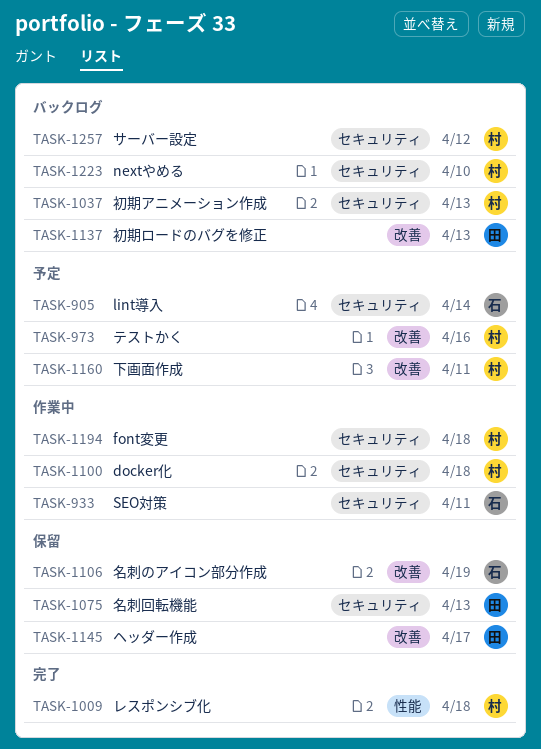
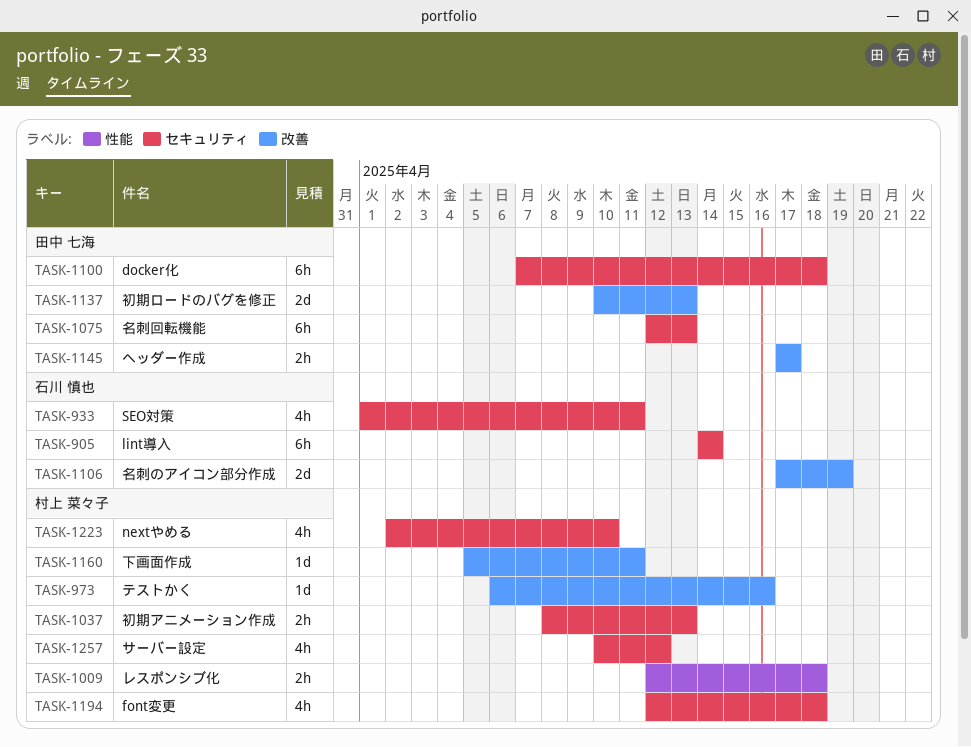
TASK-1100, owner: 村上 菜々子 -> 田中 七海

